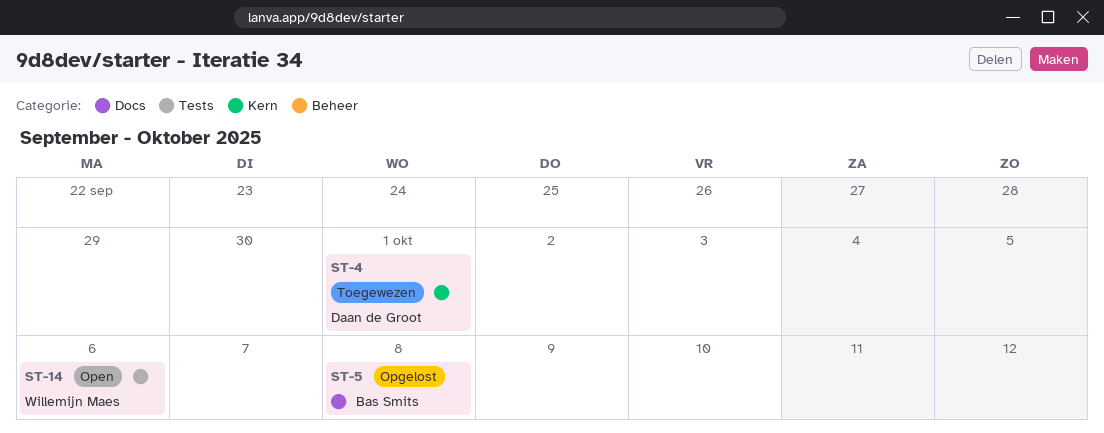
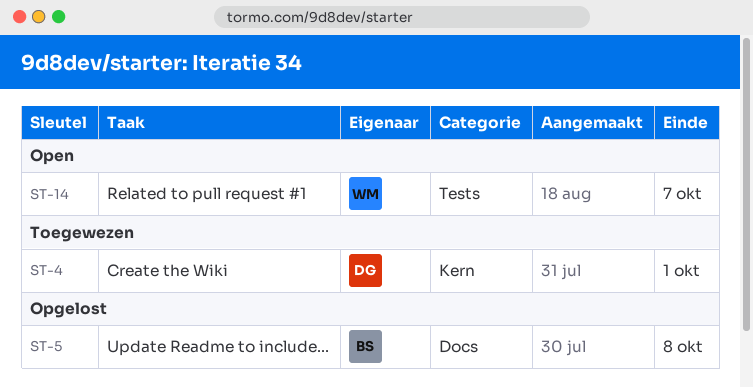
ST-14, due: Oct 6 -> Oct 7

